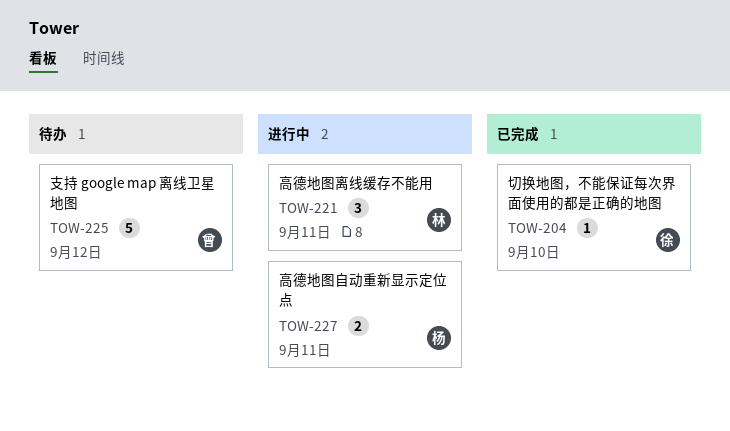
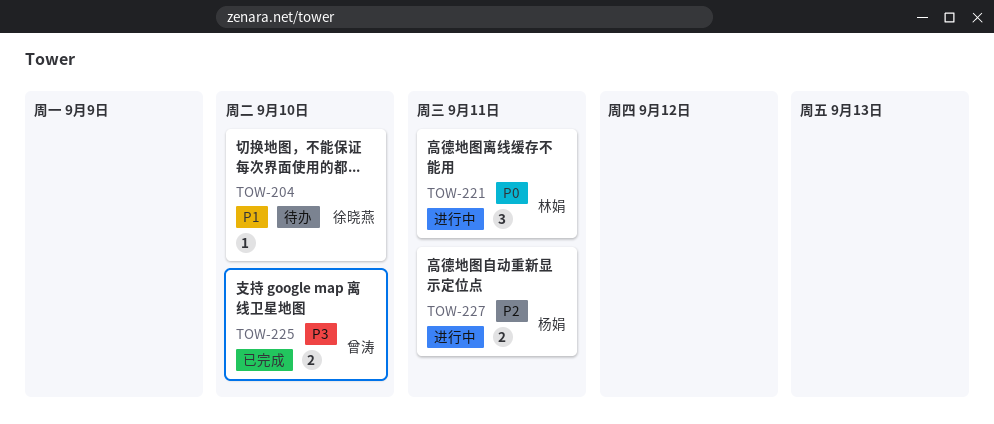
TOW-204, status: 已完成 -> 待办
TOW-225, status: 待办 -> 已完成
TOW-225, estimate: 5 -> 2
TOW-225, due: Sep 12 -> Sep 10

